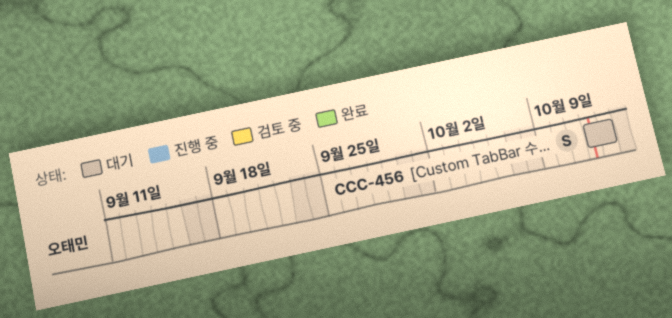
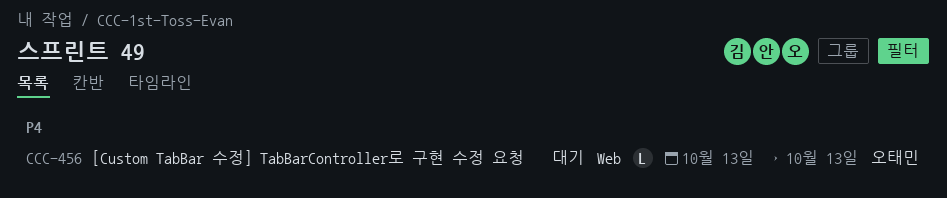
CCC-456, estimate: S -> L
CCC-456, start: Oct 12 -> Oct 13

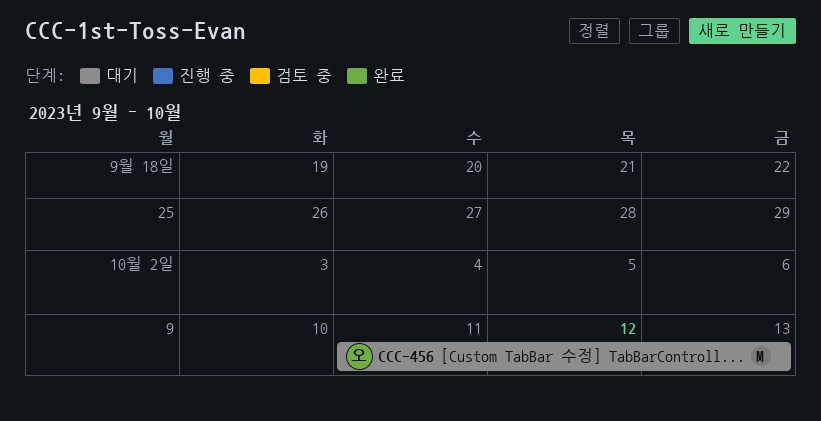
CCC-456, estimate: L -> M
CCC-456, start: Oct 13 -> Oct 11

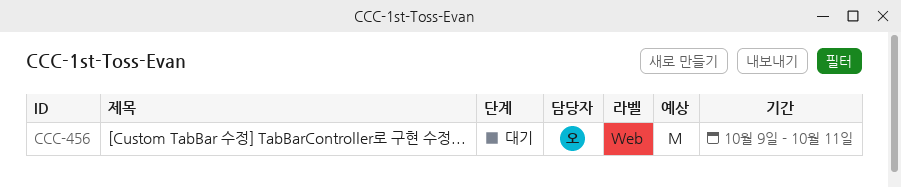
CCC-456, start: Oct 11 -> Oct 9
CCC-456, due: Oct 13 -> Oct 11

